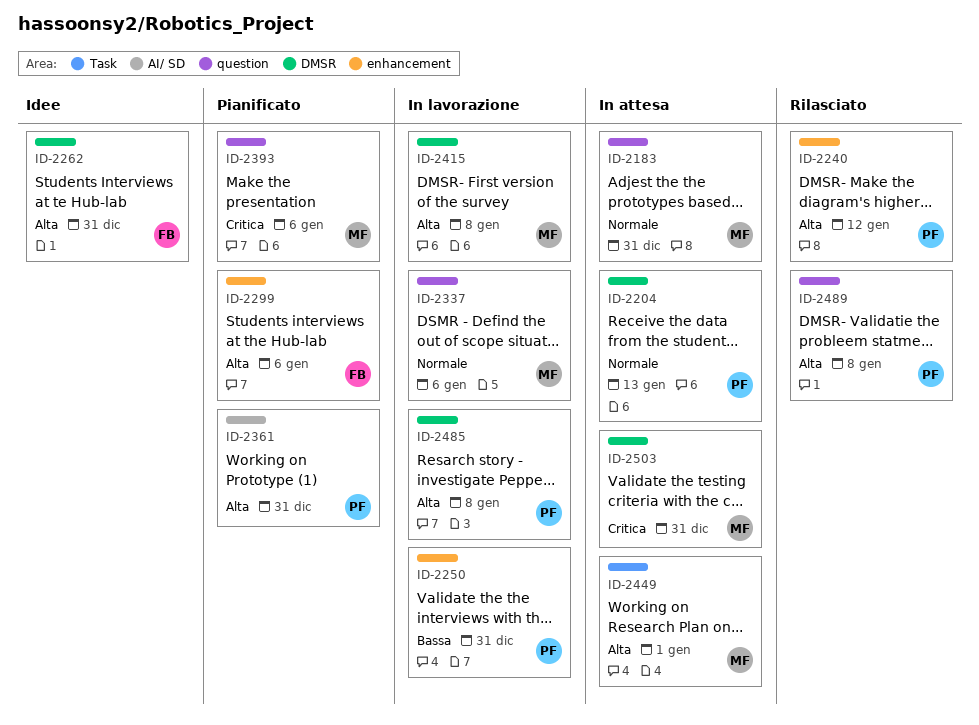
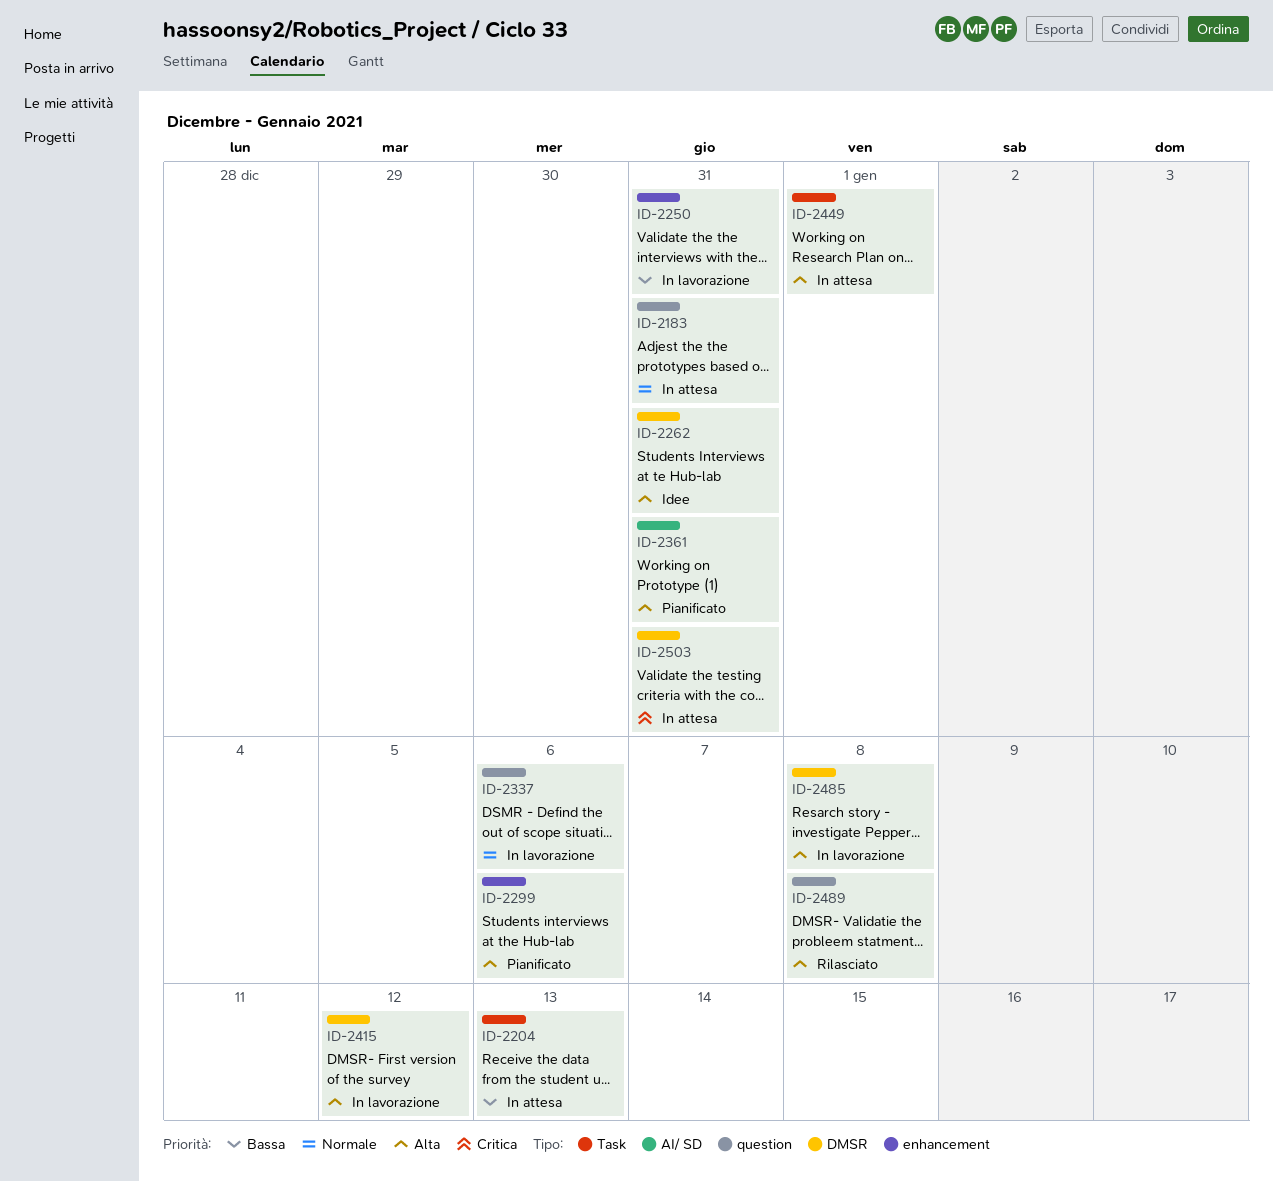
ID-2204, priority: Normale -> Bassa
ID-2204, label: DMSR -> Task
ID-2240: present -> none
ID-2393: present -> none
ID-2415, due: Jan 8 -> Jan 12

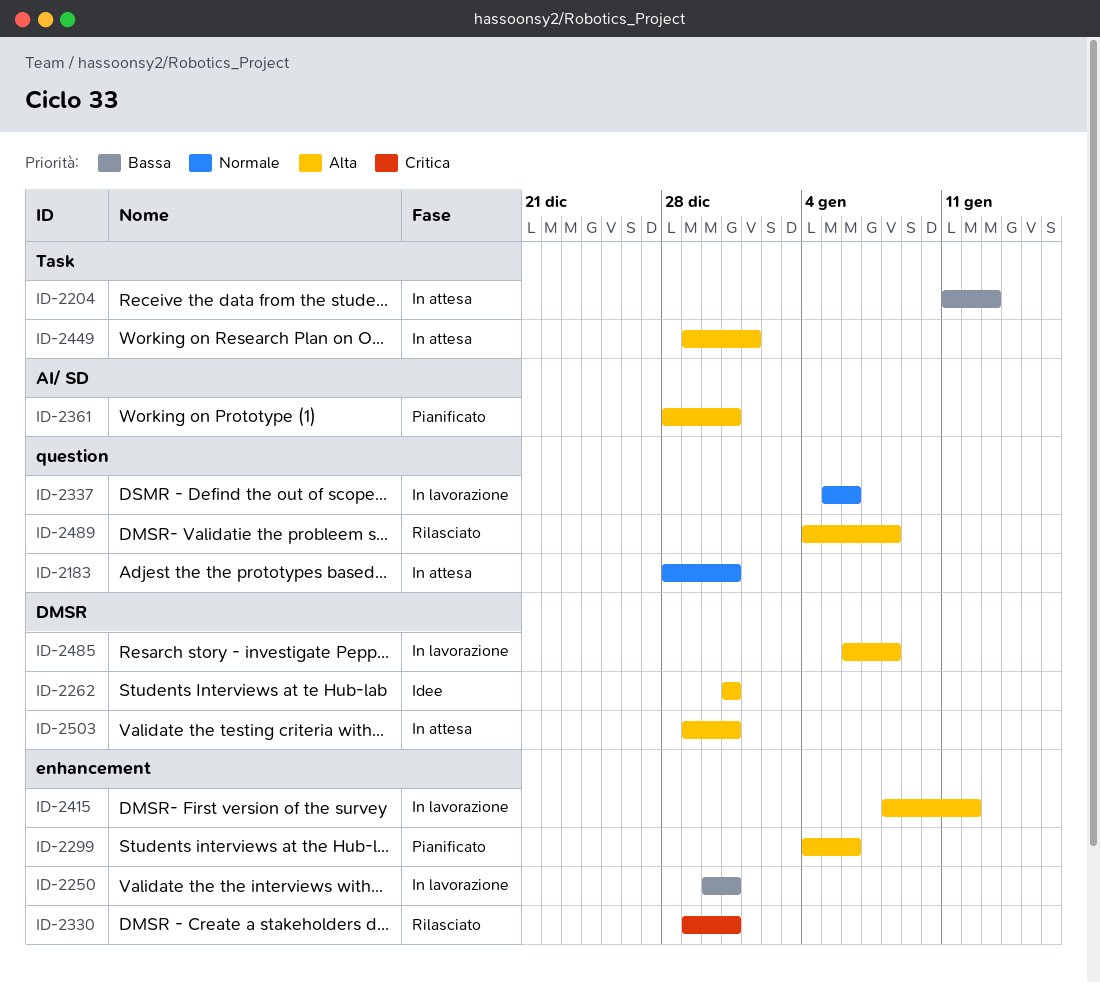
ID-2330: none -> present
ID-2415, label: DMSR -> enhancement
ID-2503, priority: Critica -> Alta

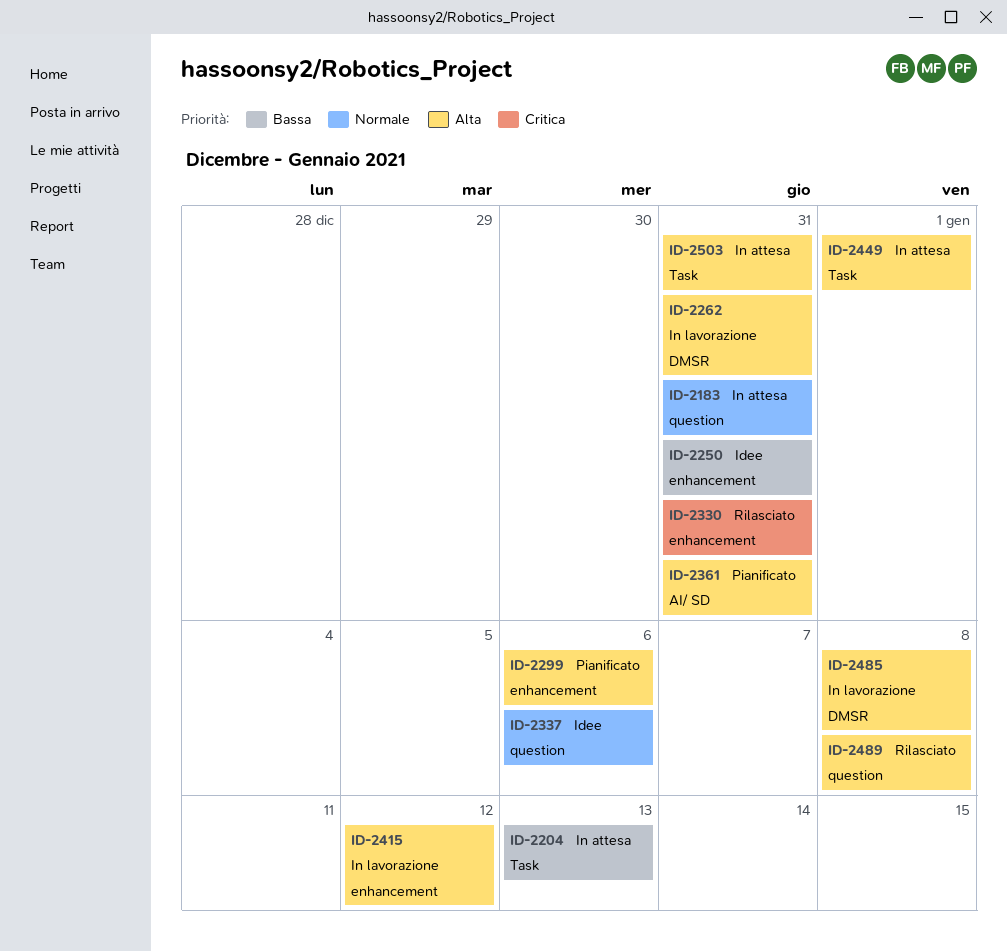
ID-2250, status: In lavorazione -> Idee
ID-2262, status: Idee -> In lavorazione
ID-2337, status: In lavorazione -> Idee
ID-2503, label: DMSR -> Task

